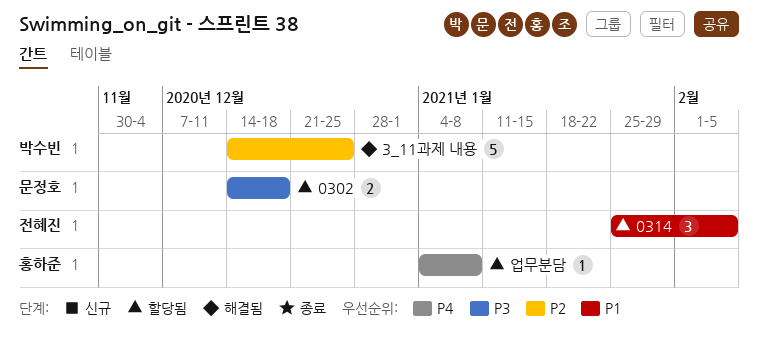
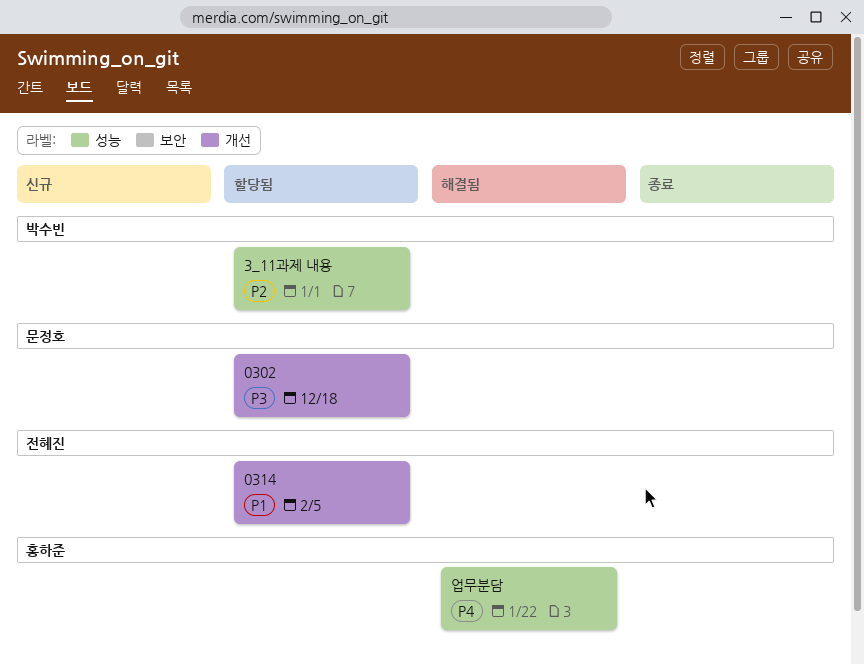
3_11과제 내용, status: 해결됨 -> 할당됨
3_11과제 내용, due: Dec 25 -> Jan 1
업무분담, status: 할당됨 -> 해결됨
업무분담, due: Jan 8 -> Jan 22

